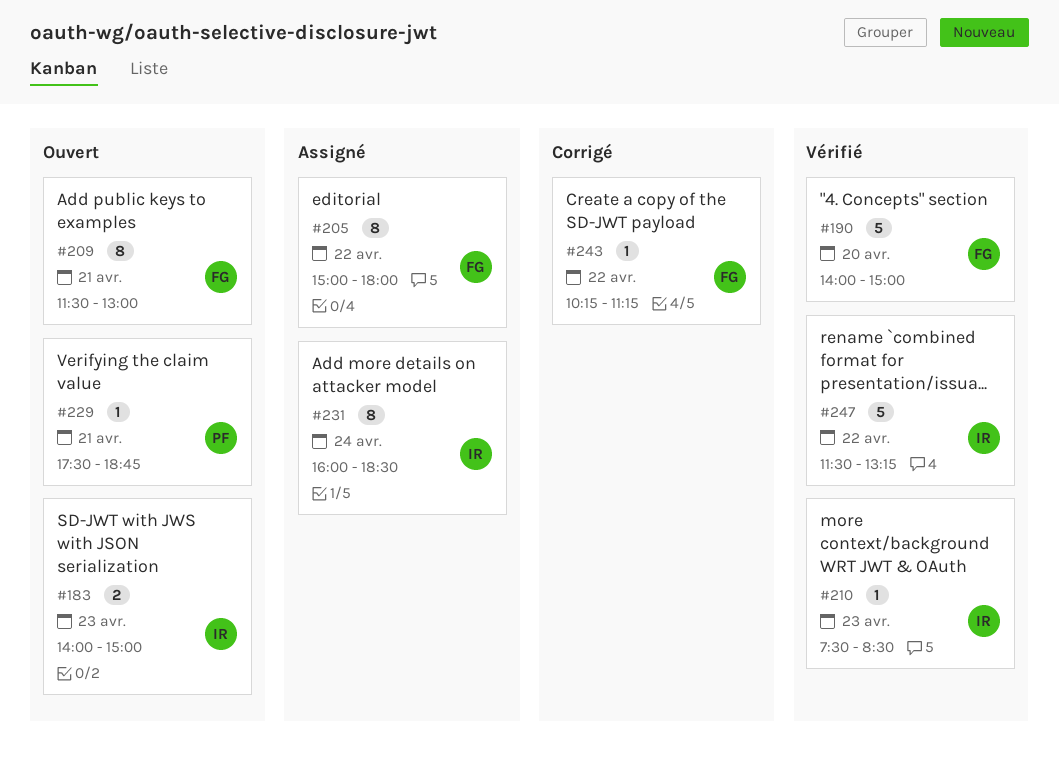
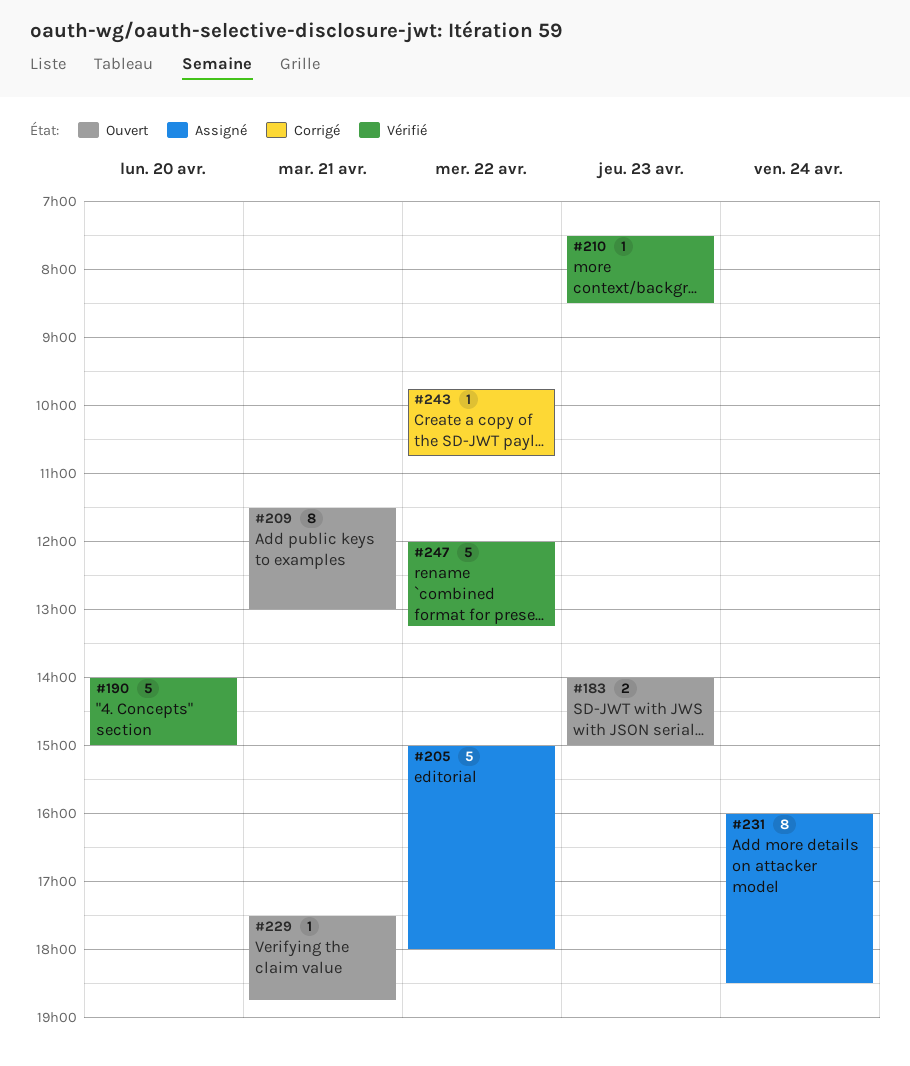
#205, estimate: 8 -> 5
#243, begins: 10:15 -> 09:45
#243, ends: 11:15 -> 10:45
#247, begins: 11:30 -> 12:00

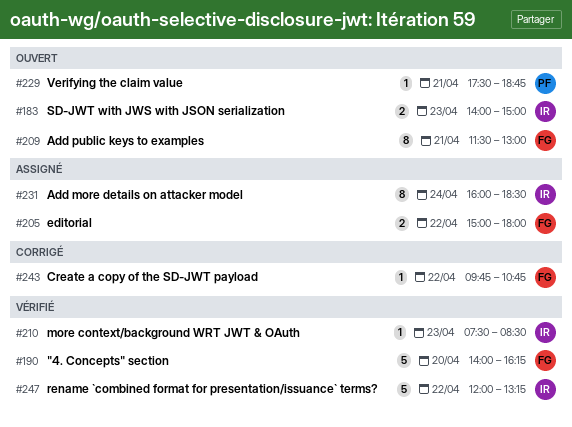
#190, ends: 15:00 -> 16:15
#205, estimate: 5 -> 2

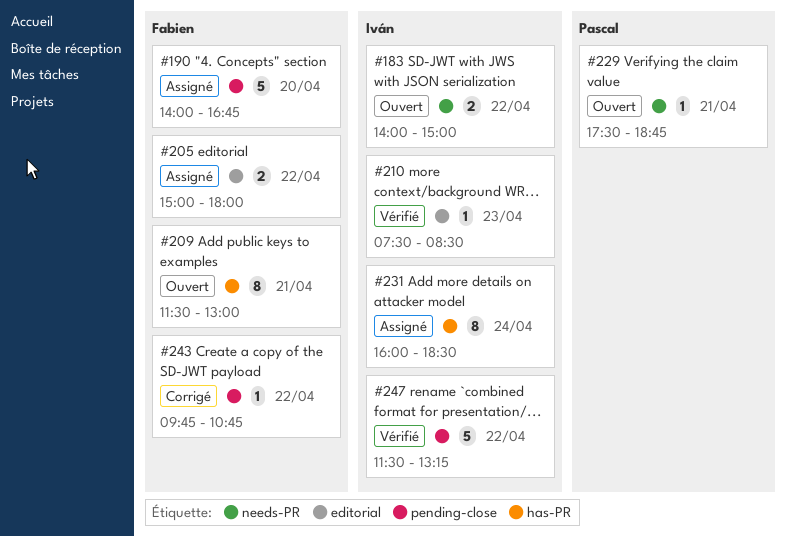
#183, day: Apr 23 -> Apr 22
#190, status: Vérifié -> Assigné
#190, ends: 16:15 -> 16:45
#247, begins: 12:00 -> 11:30

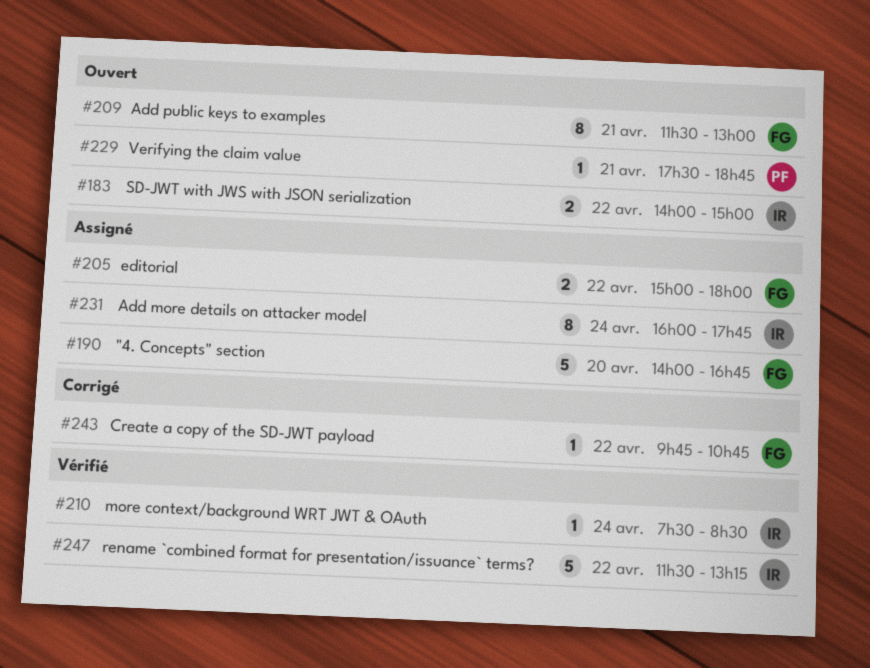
#210, day: Apr 23 -> Apr 24
#231, ends: 18:30 -> 17:45

